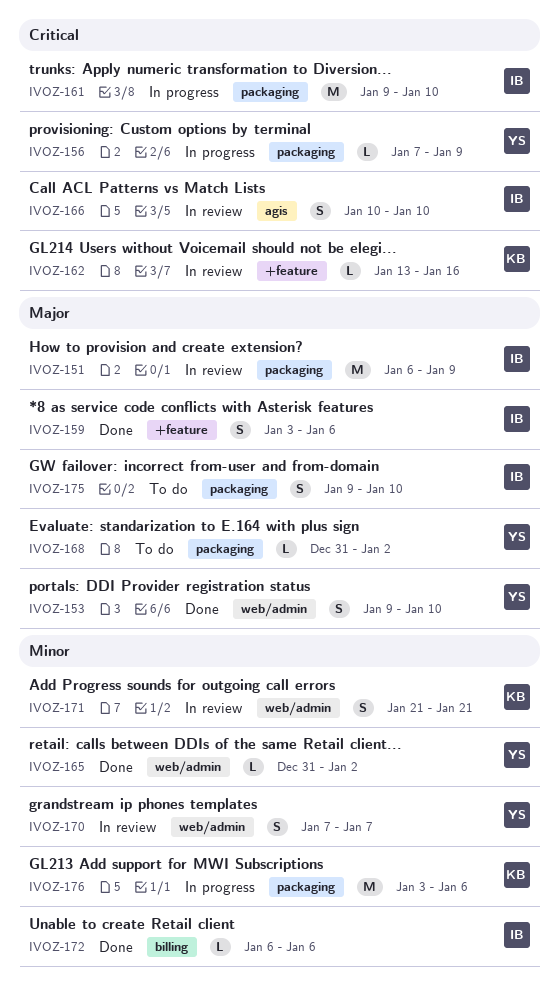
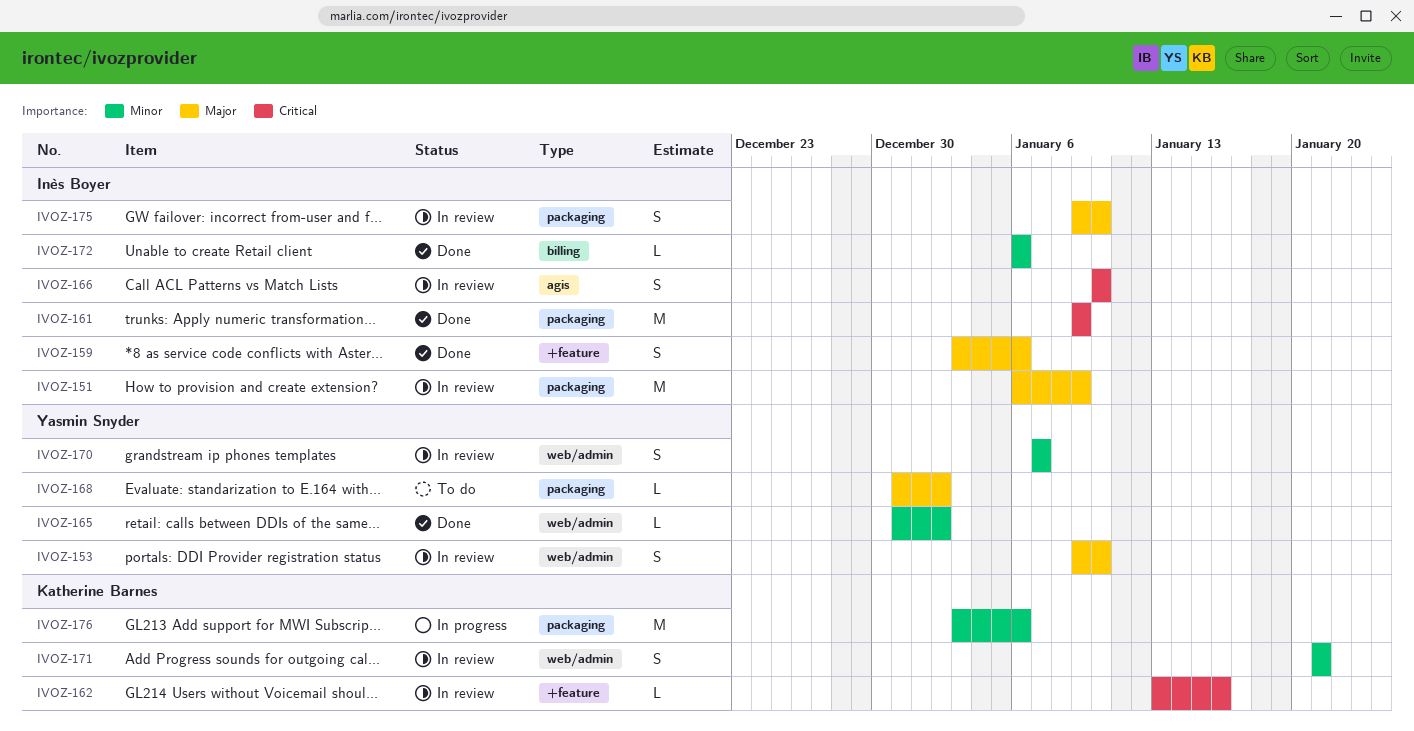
IVOZ-153, status: Done -> In review
IVOZ-156: present -> none
IVOZ-161, status: In progress -> Done
IVOZ-161, due: Jan 10 -> Jan 9
IVOZ-175, status: To do -> In review

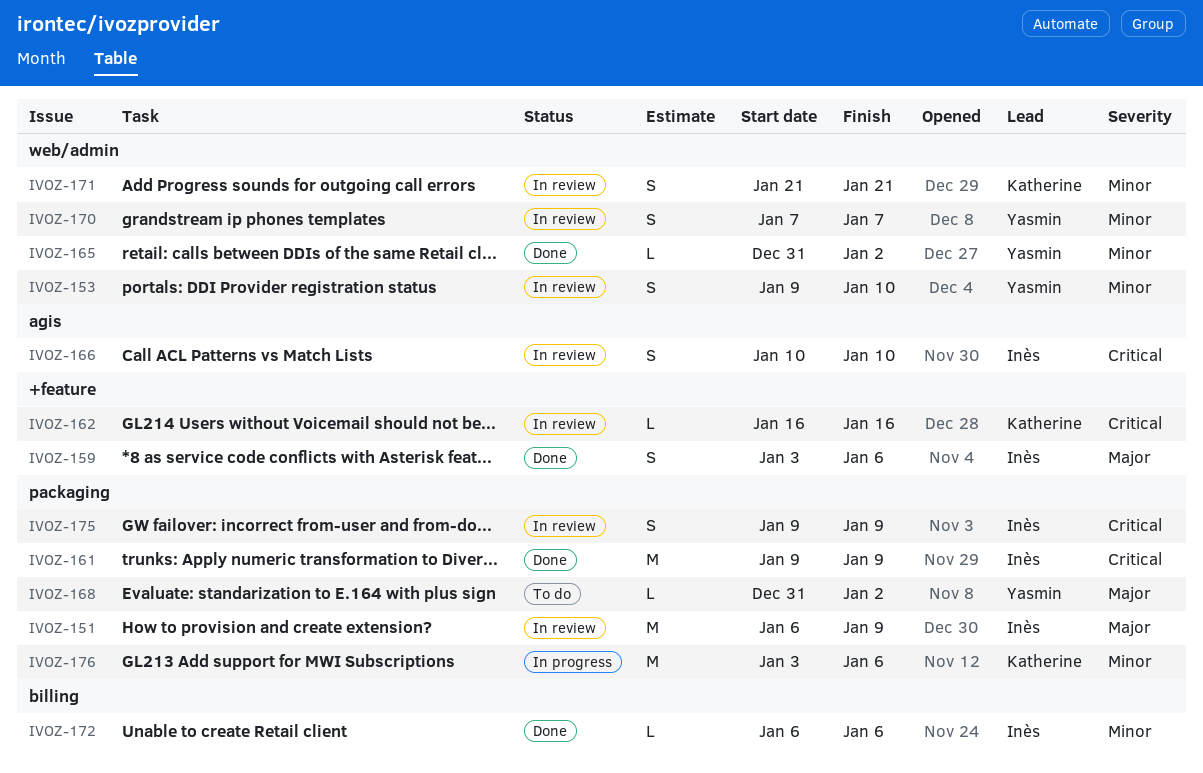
IVOZ-153, priority: Major -> Minor
IVOZ-162, start: Jan 13 -> Jan 16
IVOZ-175, priority: Major -> Critical
IVOZ-175, due: Jan 10 -> Jan 9

